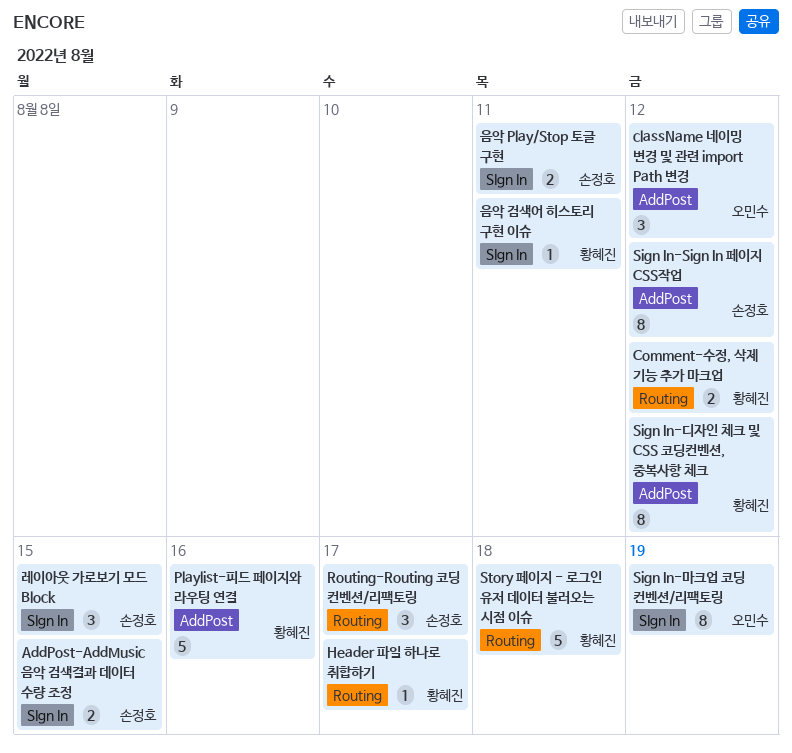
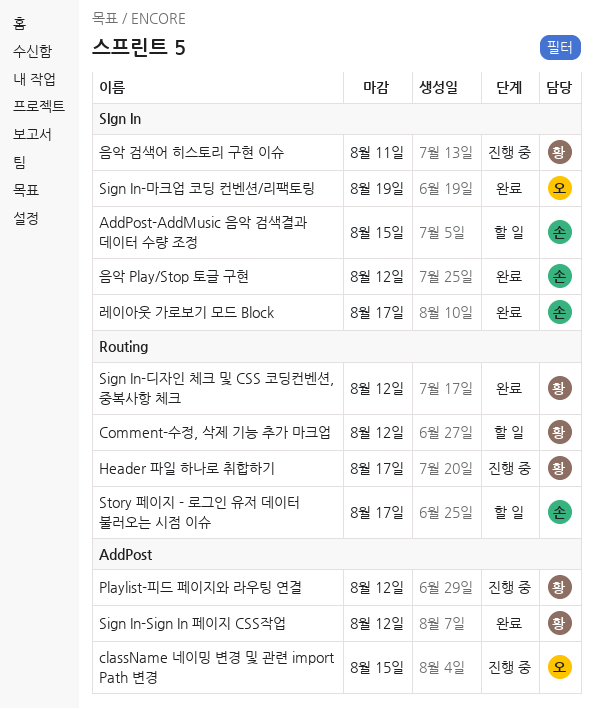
className 네이밍 변경 및 관련 import Path 변경, due: Aug 12 -> Aug 15
Playlist-피드 페이지와 라우팅 연결, due: Aug 16 -> Aug 12
Routing-Routing 코딩 컨벤션/리팩토링: present -> none
Sign In-Sign In 페이지 CSS작업, owner: 손정호 -> 황혜진
Sign In-디자인 체크 및 CSS 코딩컨벤션, 중복사항 체크, label: AddPost -> Routing
Story 페이지 - 로그인 유저 데이터 불러오는 시점 이슈, owner: 황혜진 -> 손정호
Story 페이지 - 로그인 유저 데이터 불러오는 시점 이슈, due: Aug 18 -> Aug 17
레이아웃 가로보기 모드 Block, due: Aug 15 -> Aug 17
음악 Play/Stop 토글 구현, due: Aug 11 -> Aug 12

